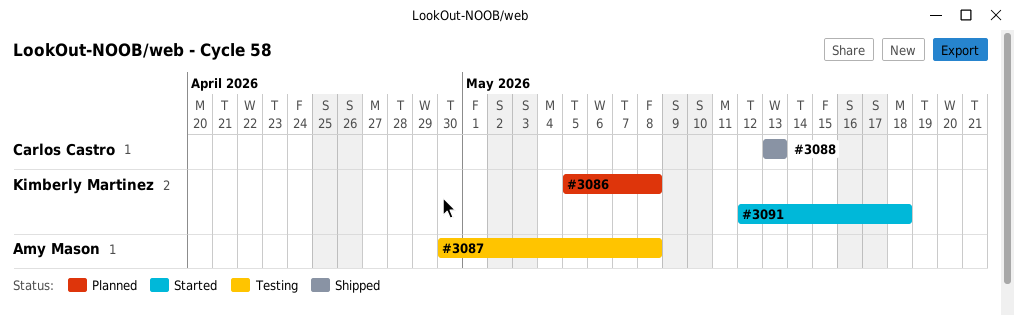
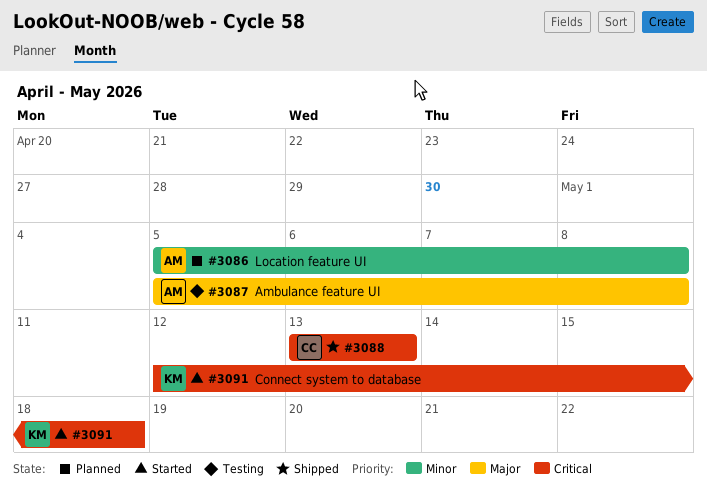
#3086, owner: Kimberly Martinez -> Amy Mason
#3087, start: Apr 30 -> May 5

